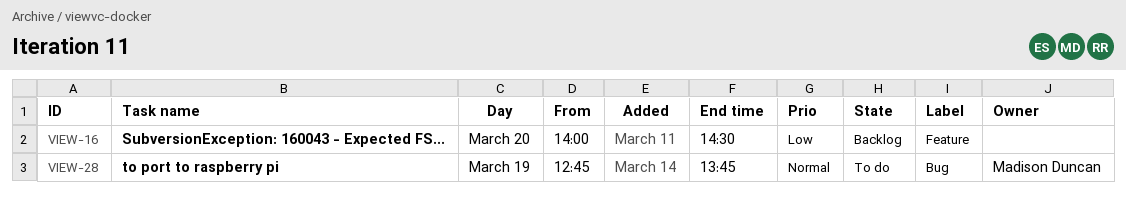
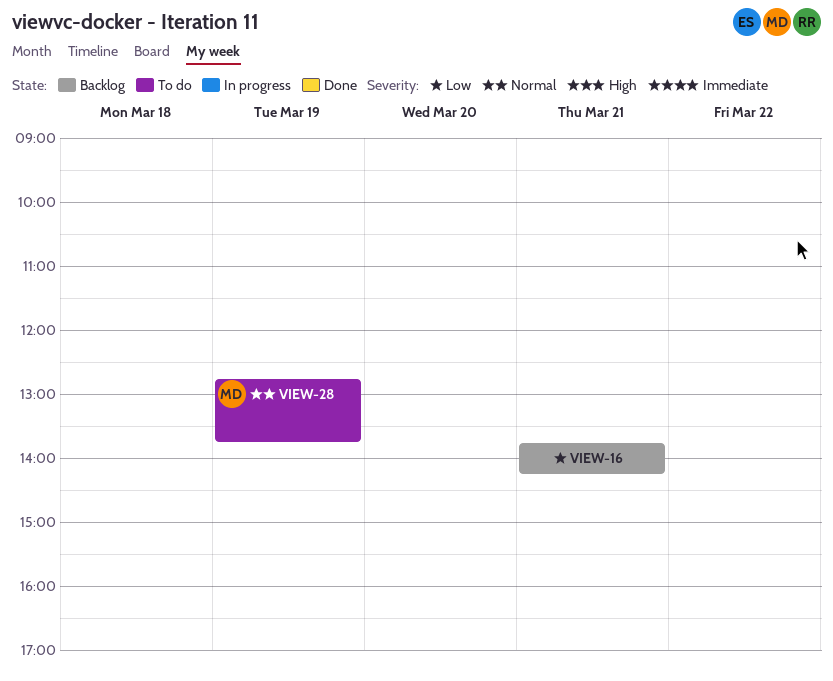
VIEW-16, day: Mar 20 -> Mar 21
VIEW-16, begins: 14:00 -> 13:45
VIEW-16, ends: 14:30 -> 14:15

